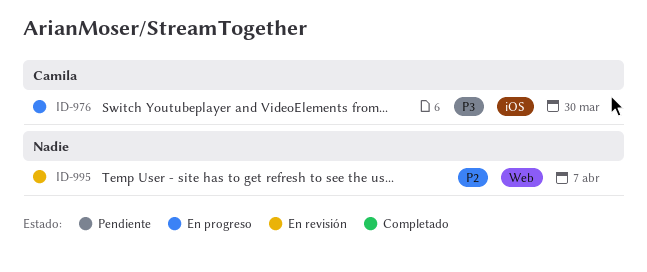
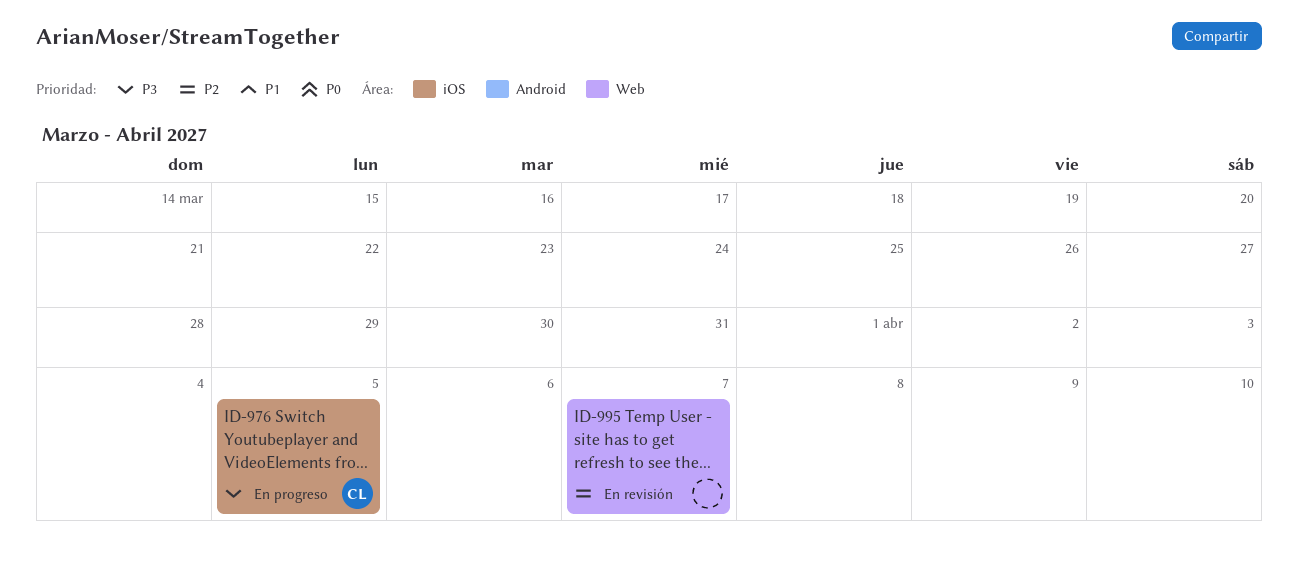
ID-976, due: Mar 30 -> Apr 5

